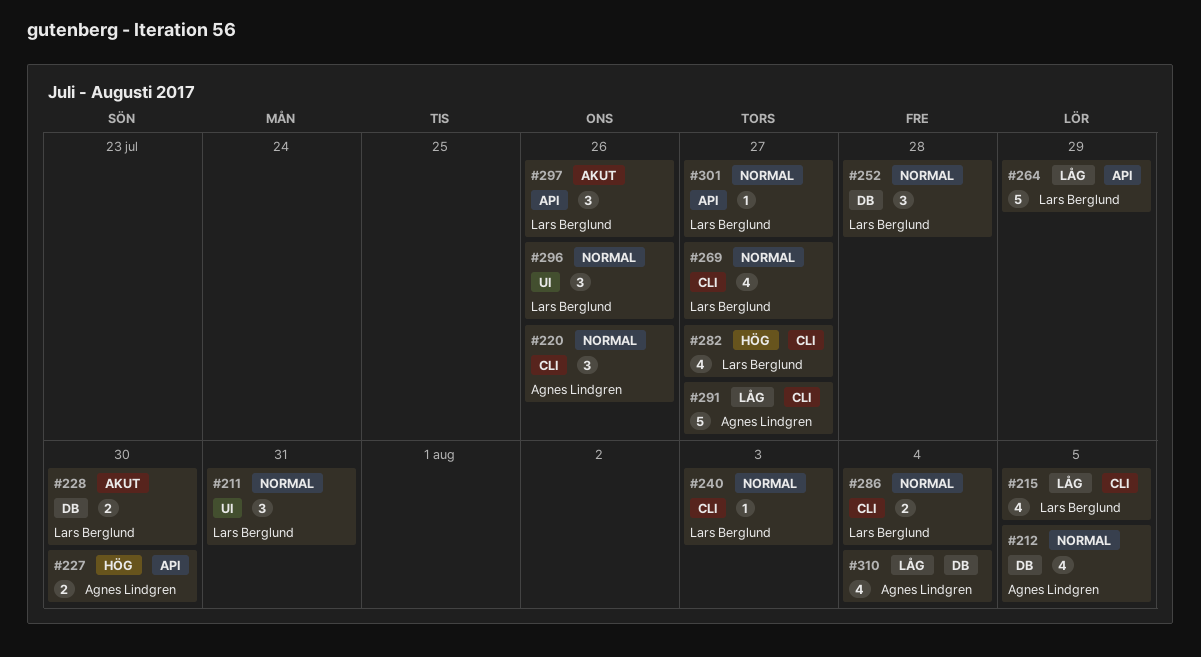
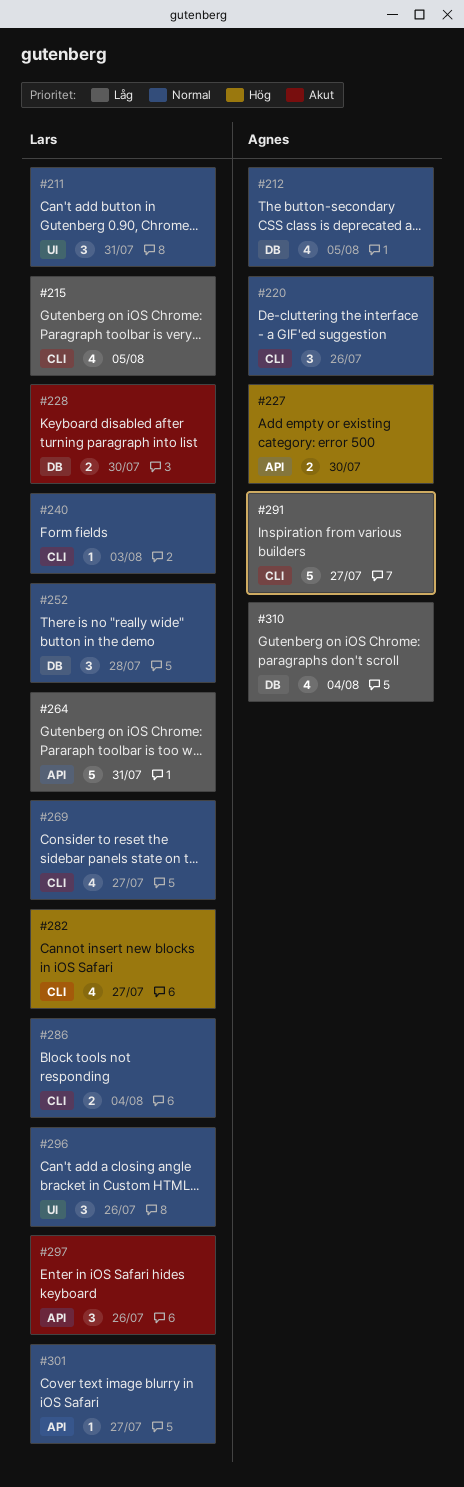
#264, due: Jul 29 -> Jul 31

